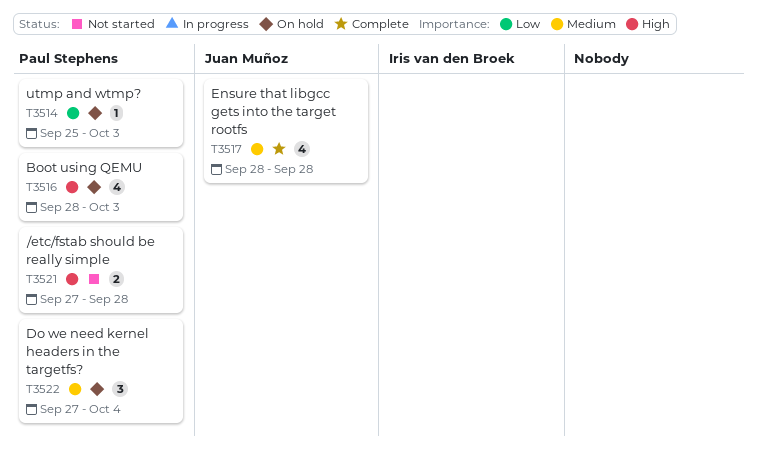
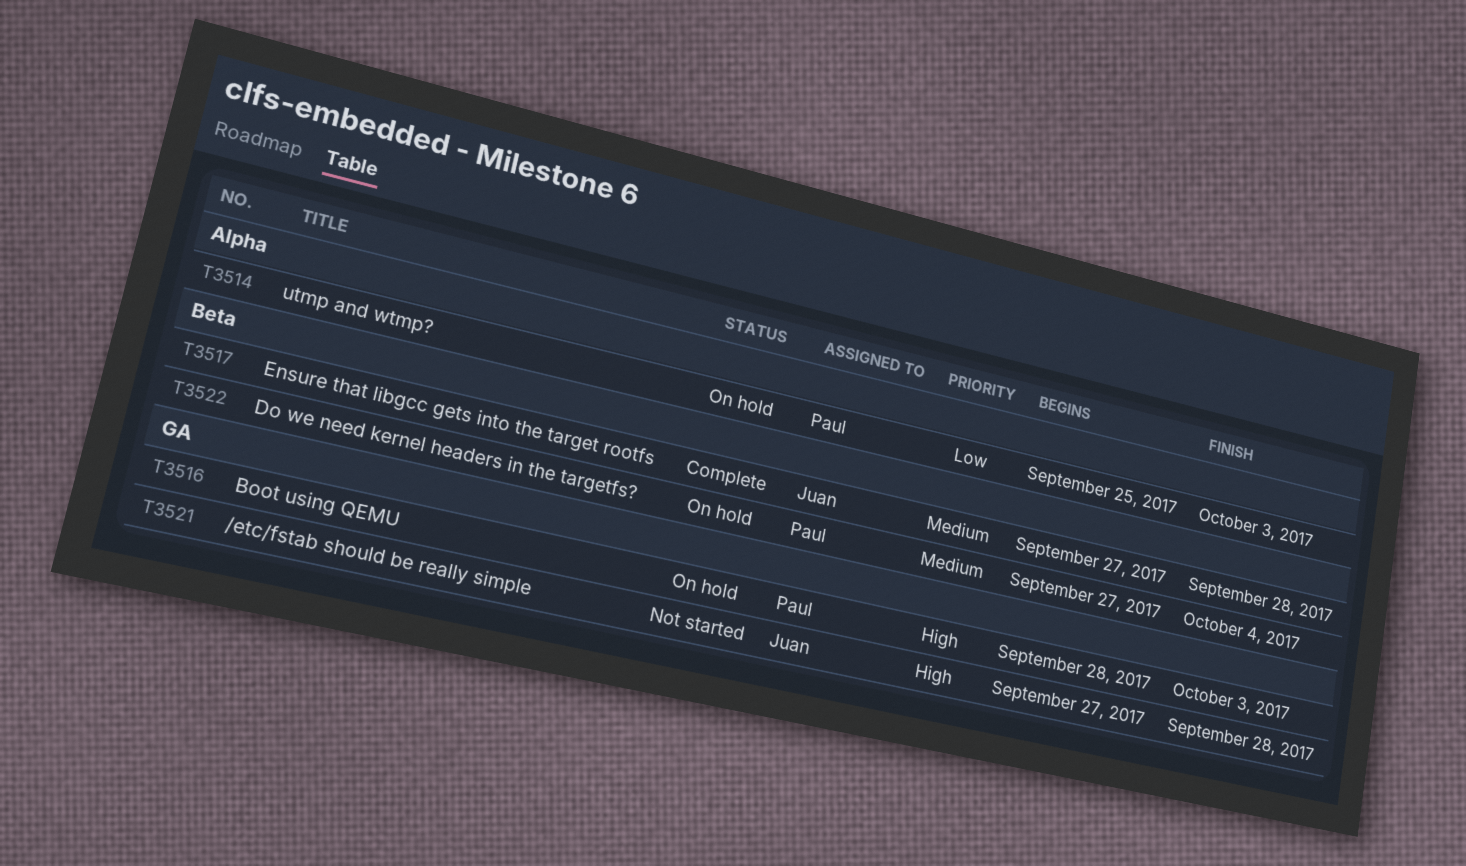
T3517, start: Sep 28 -> Sep 27
T3521, owner: Paul Stephens -> Juan Muñoz

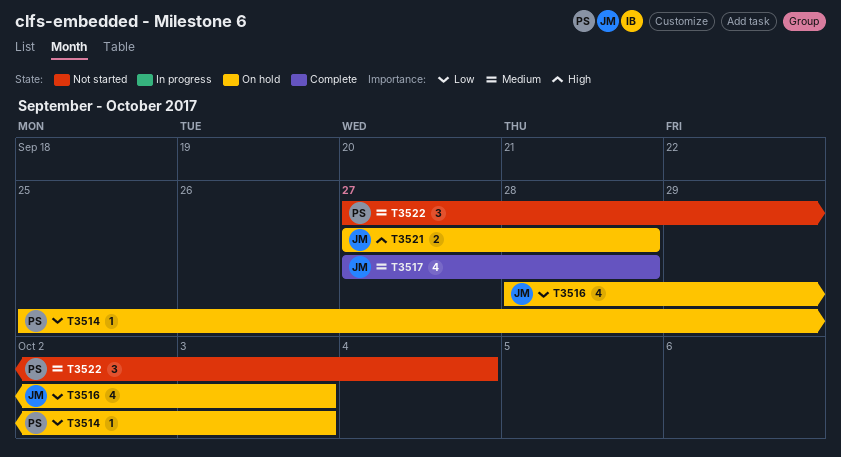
T3516, owner: Paul -> Juan
T3516, priority: High -> Low
T3521, status: Not started -> On hold
T3522, status: On hold -> Not started

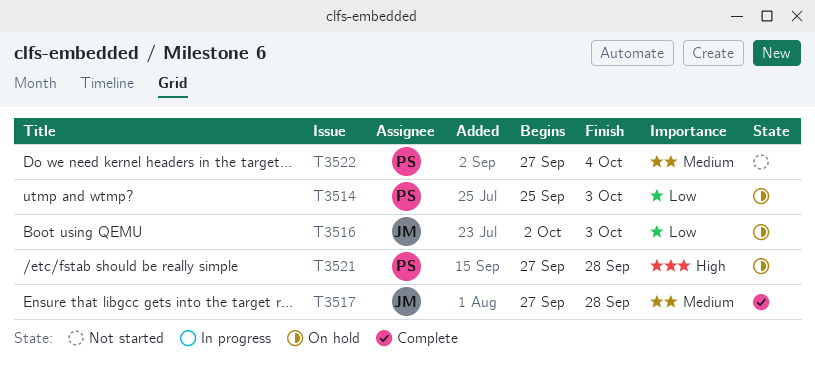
T3516, start: Sep 28 -> Oct 2
T3521, owner: JM -> PS

